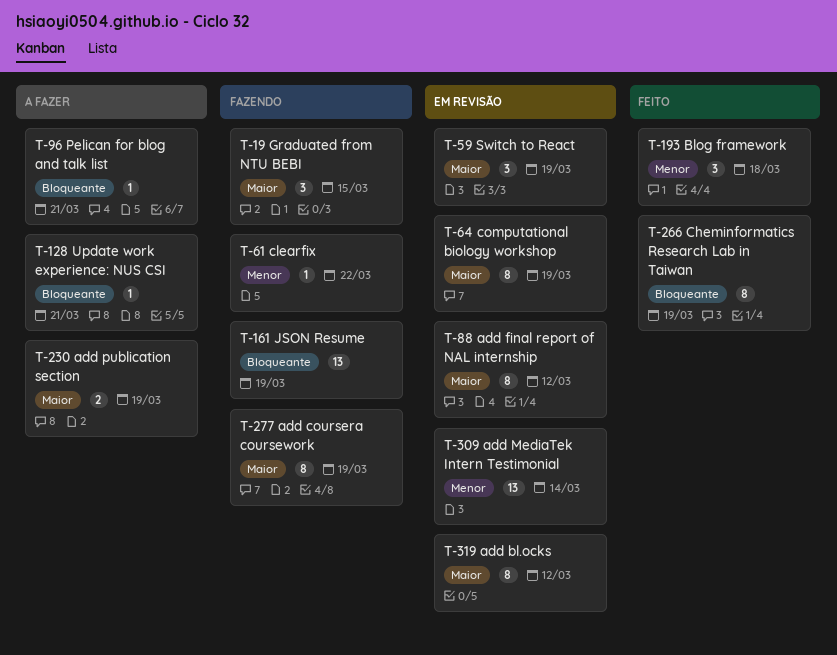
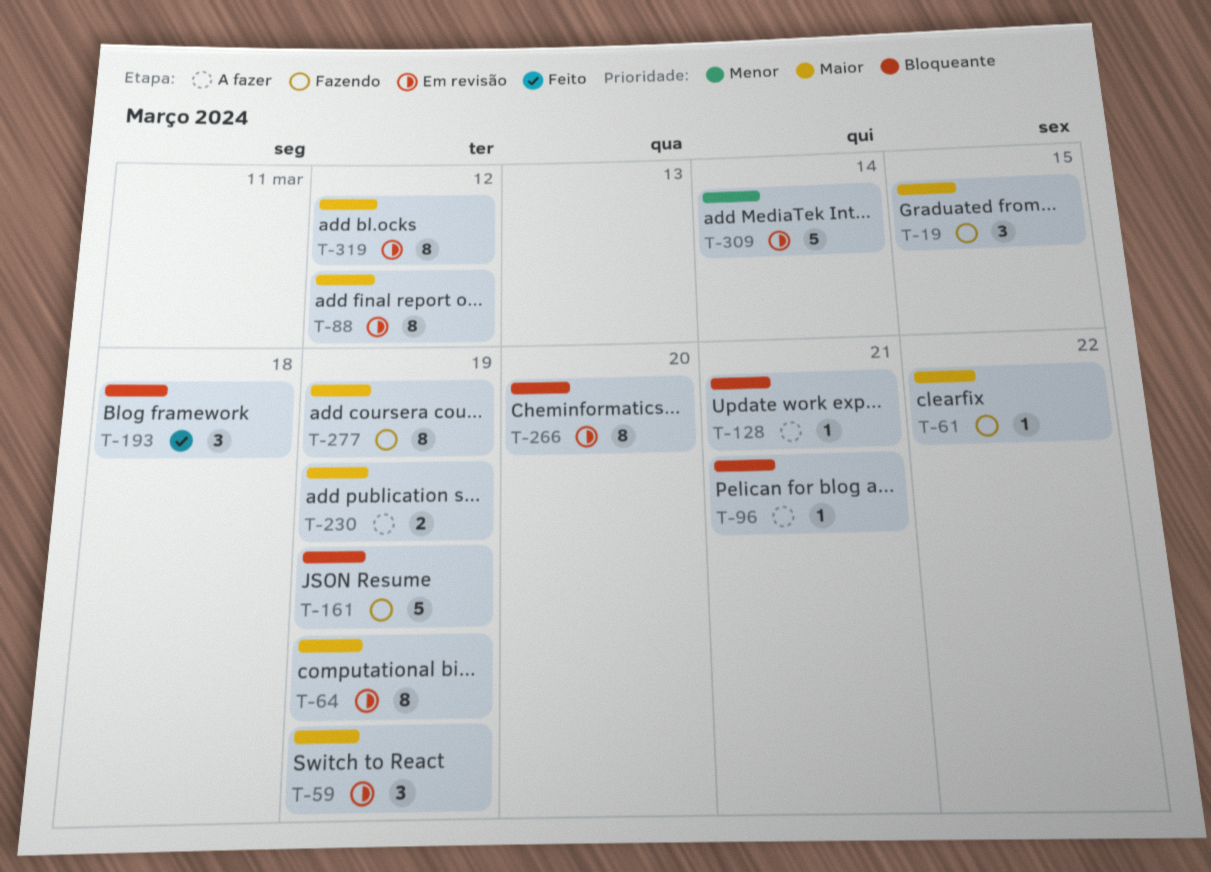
T-61, priority: Menor -> Maior
T-161, estimate: 13 -> 5
T-193, priority: Menor -> Bloqueante
T-266, status: Feito -> Em revisão
T-266, due: Mar 19 -> Mar 20
T-309, estimate: 13 -> 5

